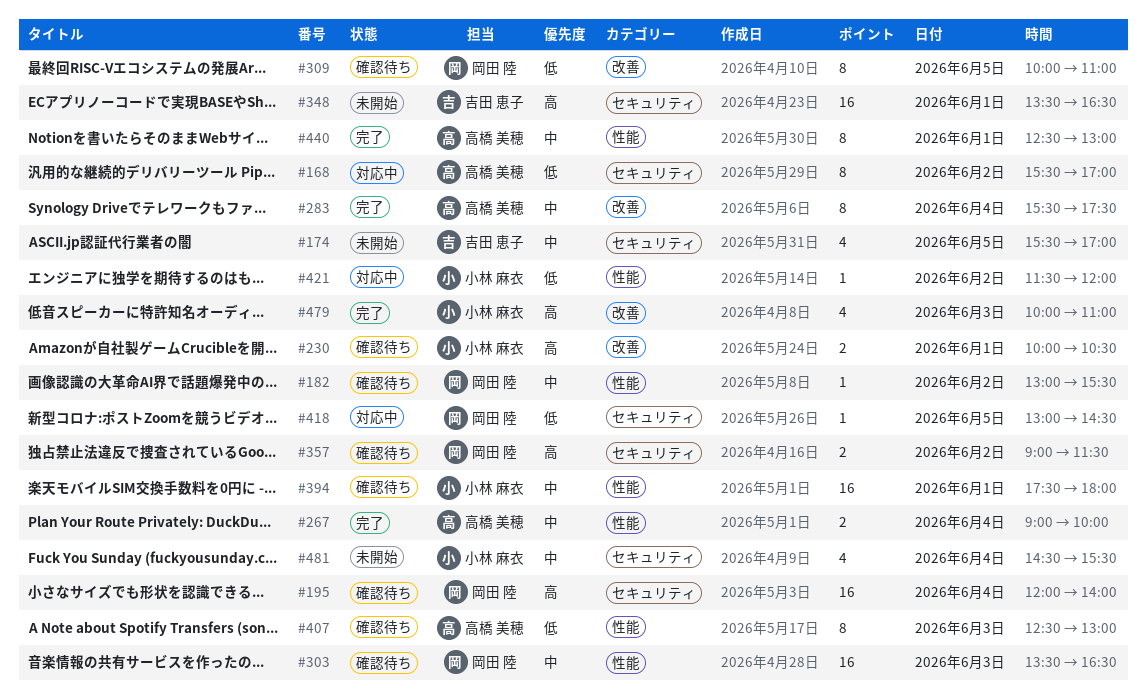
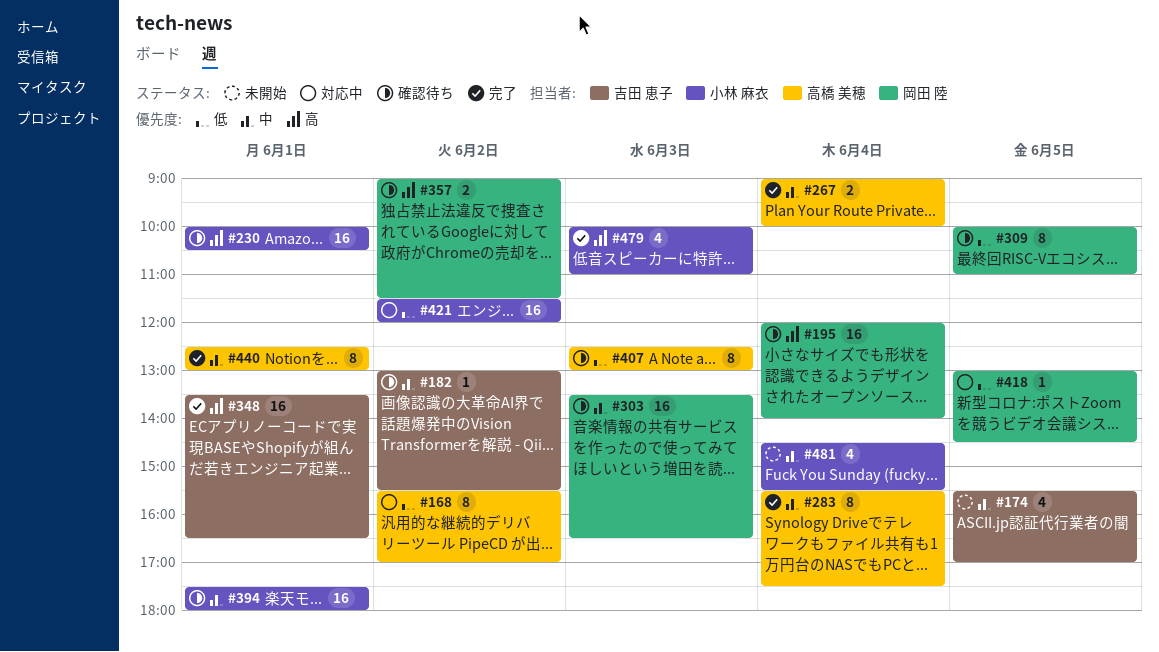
#182, owner: 岡田 陸 -> 吉田 恵子
#230, estimate: 2 -> 16
#348, status: 未開始 -> 完了
#421, estimate: 1 -> 16

